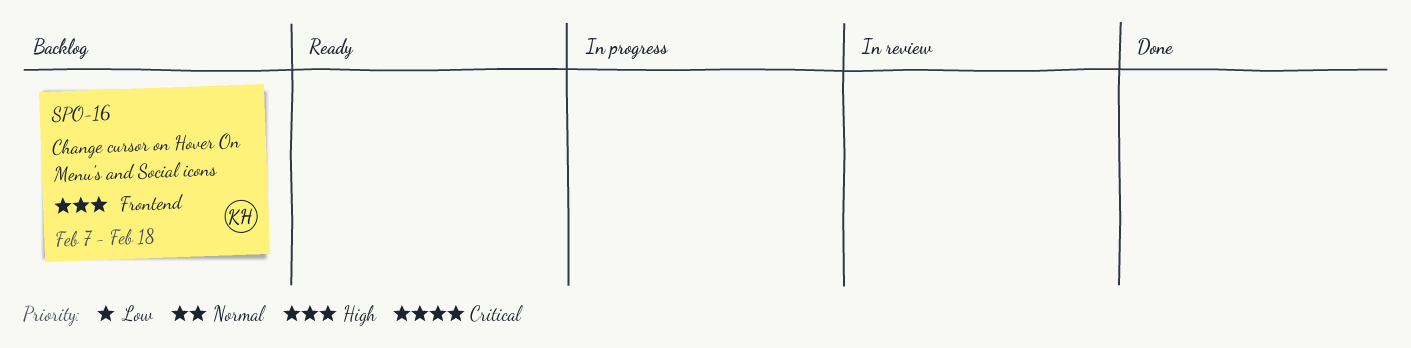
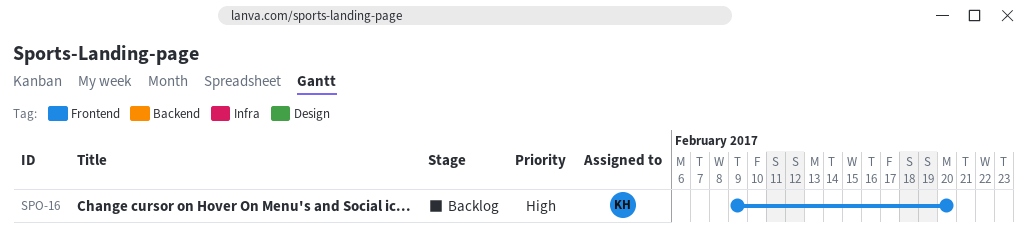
SPO-16, start: Feb 7 -> Feb 9
SPO-16, due: Feb 18 -> Feb 20

